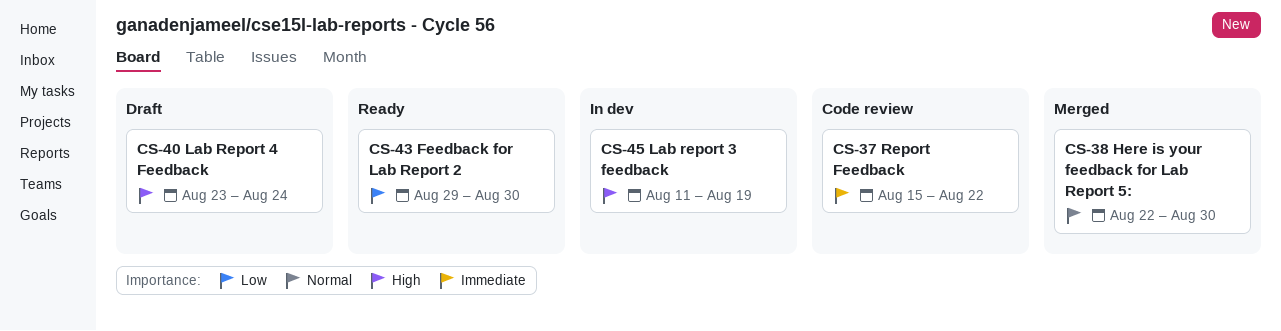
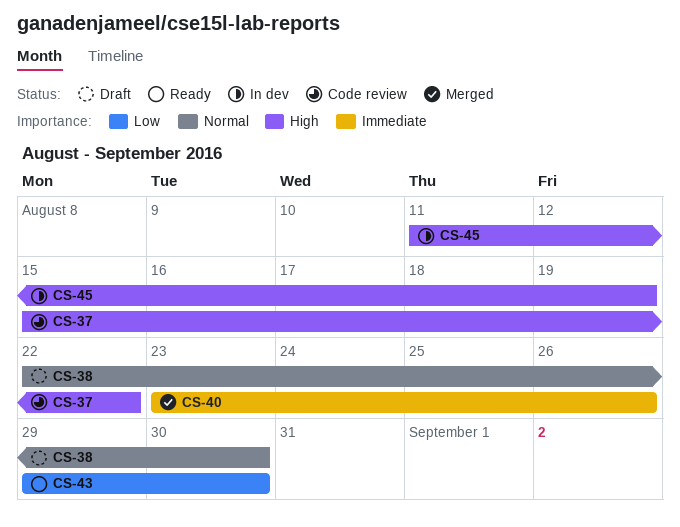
CS-37, priority: Immediate -> High
CS-38, status: Merged -> Draft
CS-40, status: Draft -> Merged
CS-40, priority: High -> Immediate
CS-40, due: Aug 24 -> Aug 26

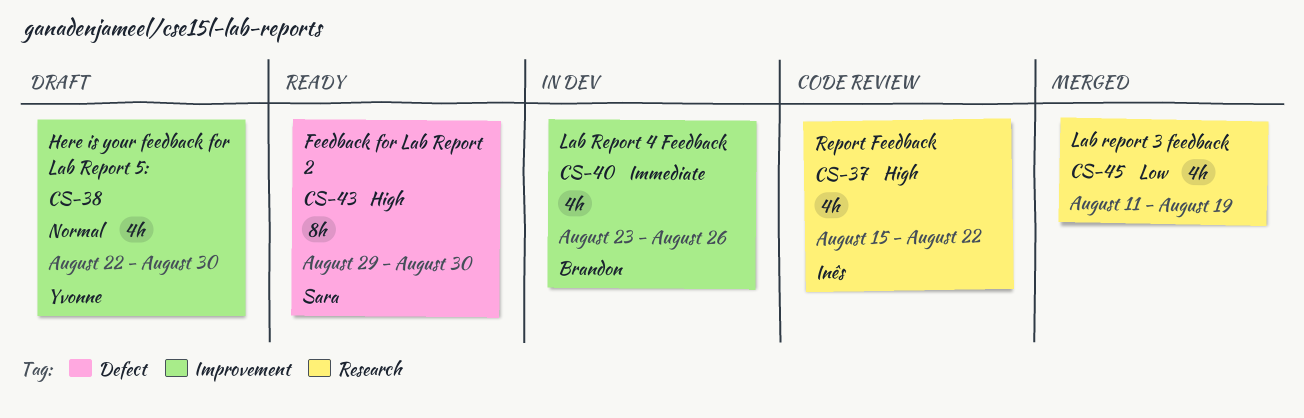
CS-40, status: Merged -> In dev
CS-43, priority: Low -> High
CS-45, status: In dev -> Merged
CS-45, priority: High -> Low

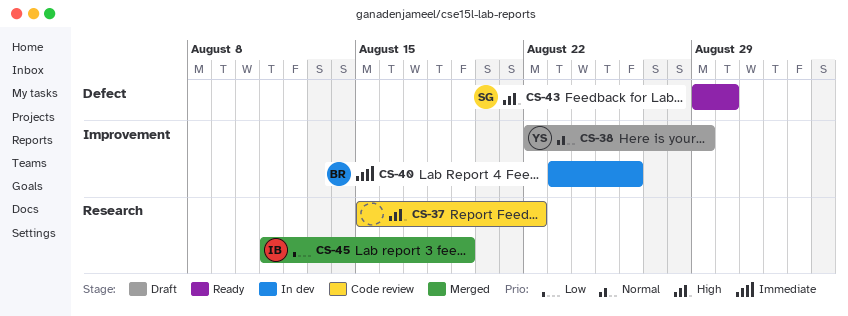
CS-37, owner: Inês -> none
CS-38, due: Aug 30 -> Aug 29
CS-45, owner: none -> Inês

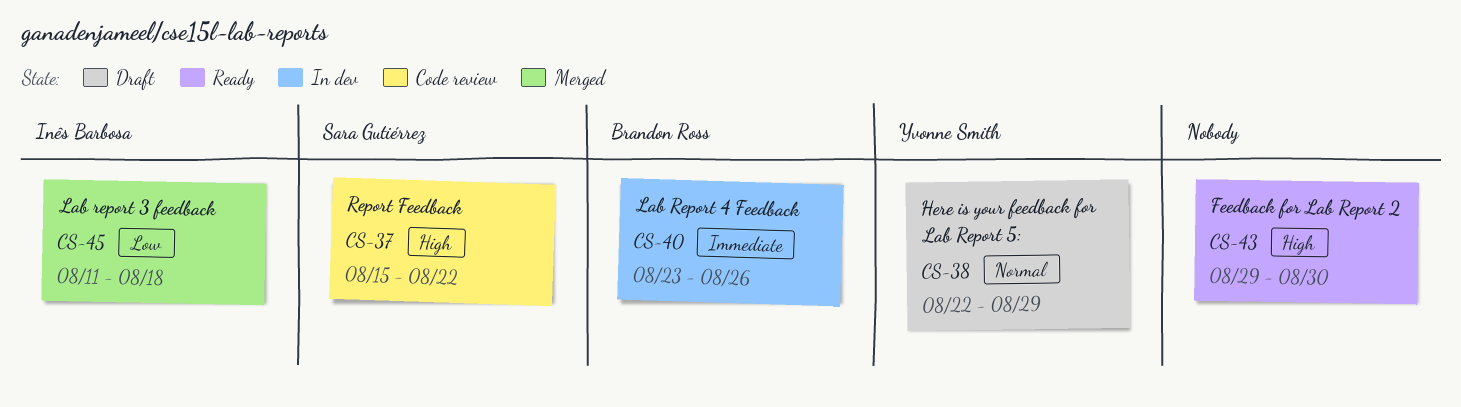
CS-37, owner: none -> Sara Gutiérrez
CS-43, owner: Sara Gutiérrez -> none
CS-45, due: Aug 19 -> Aug 18

